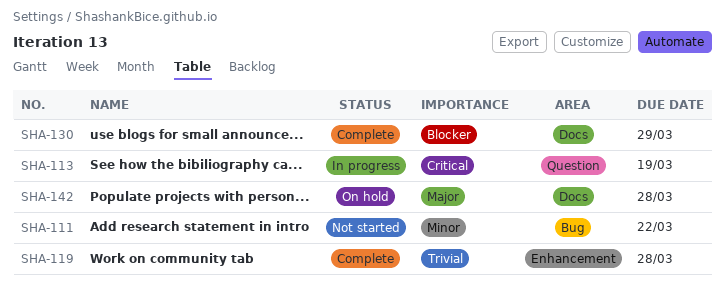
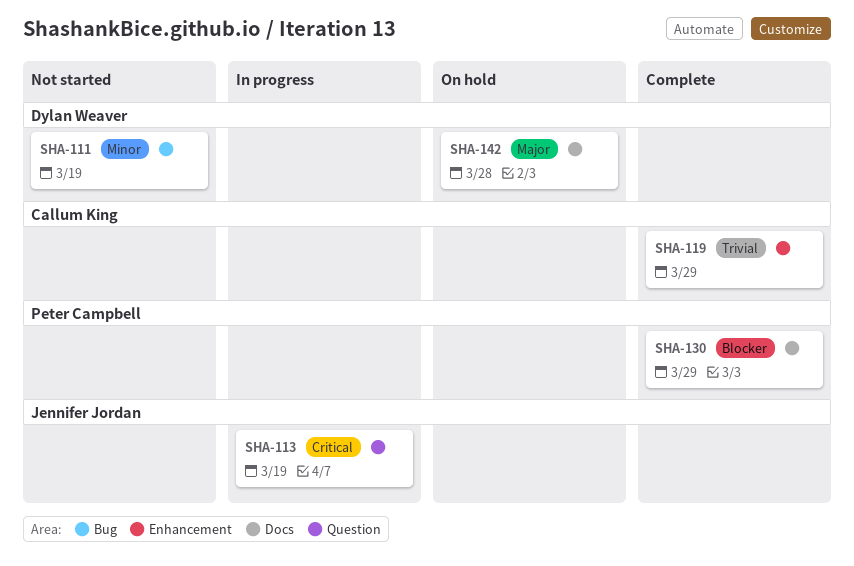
SHA-111, due: Mar 22 -> Mar 19
SHA-119, due: Mar 28 -> Mar 29

